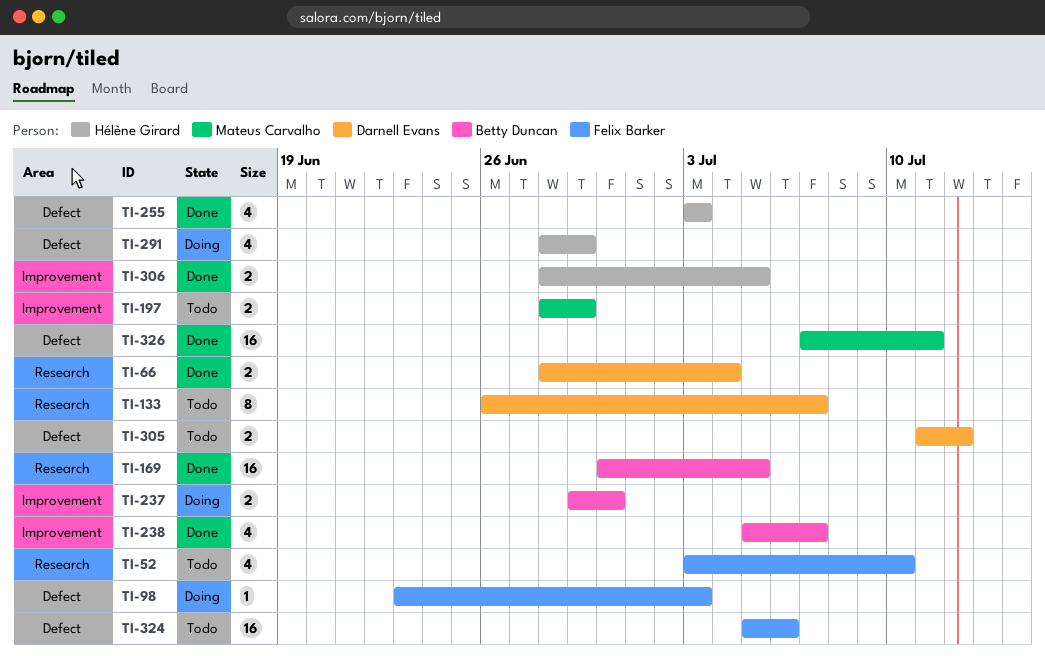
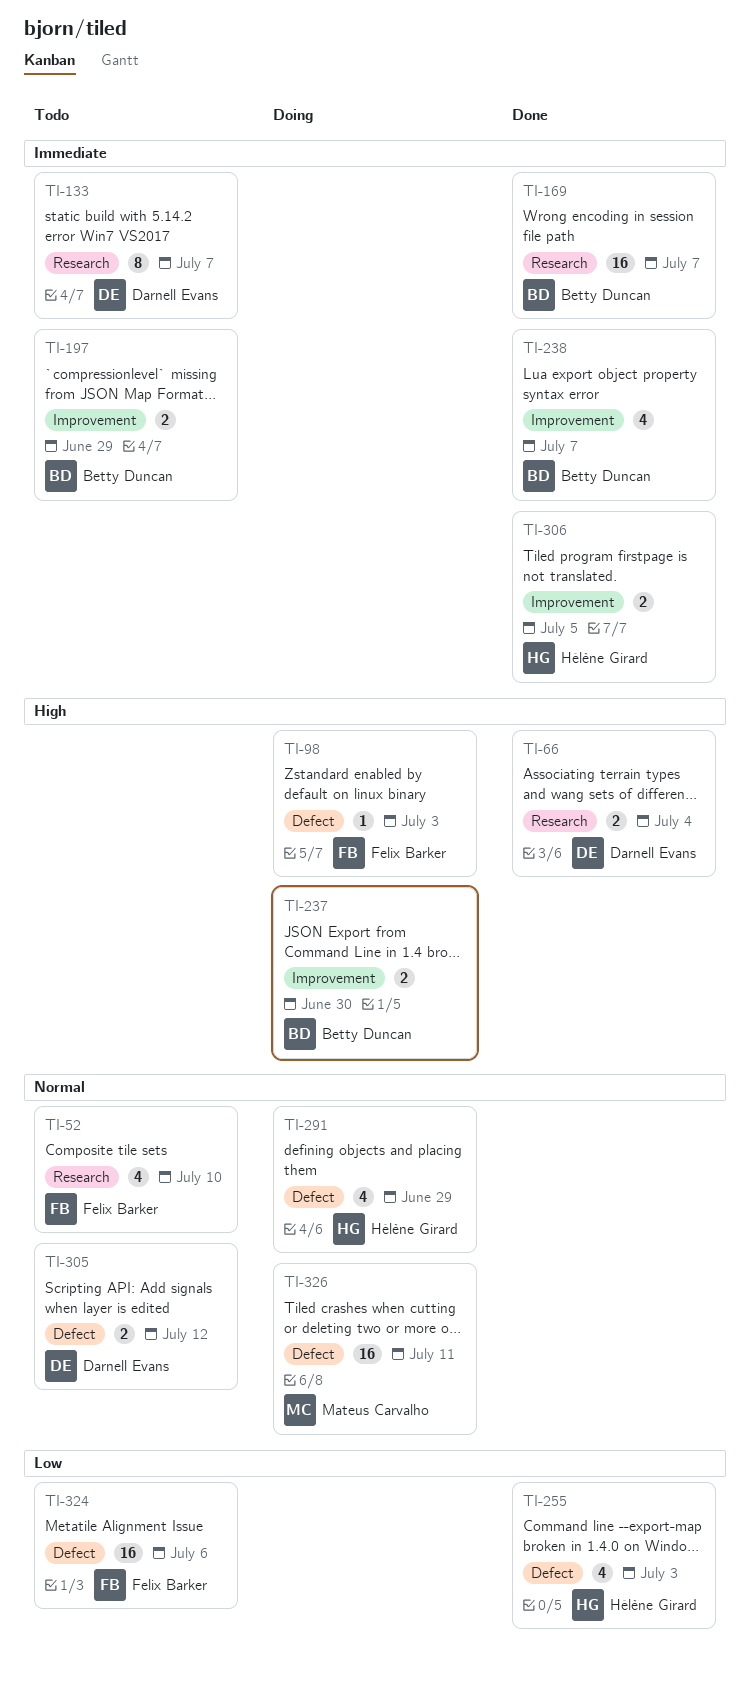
TI-169, due: Jul 5 -> Jul 7
TI-197, owner: Mateus Carvalho -> Betty Duncan
TI-326, status: Done -> Doing

